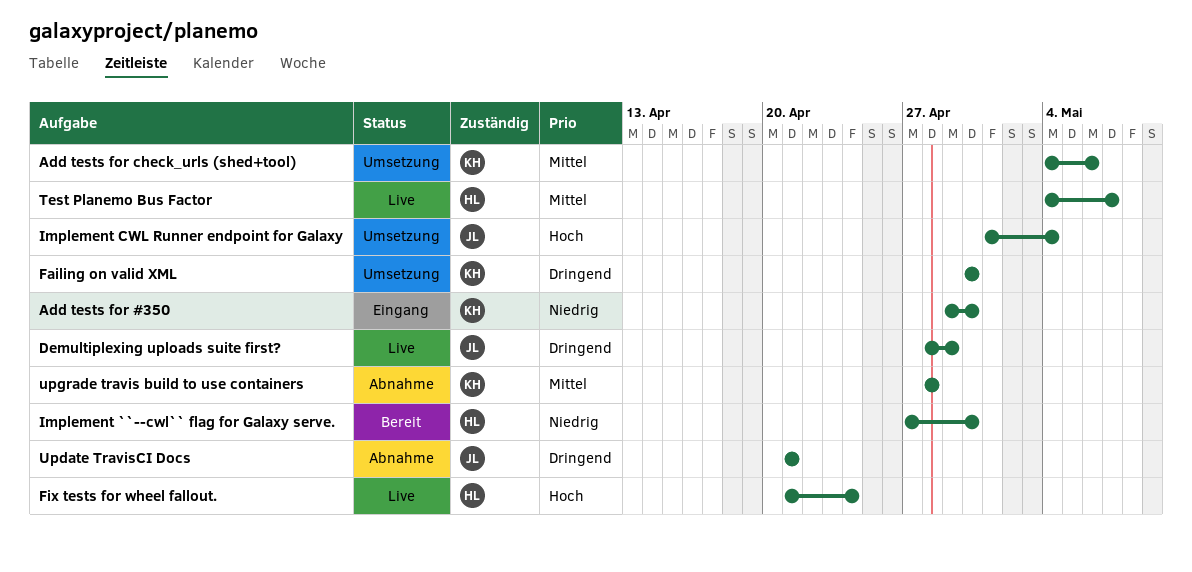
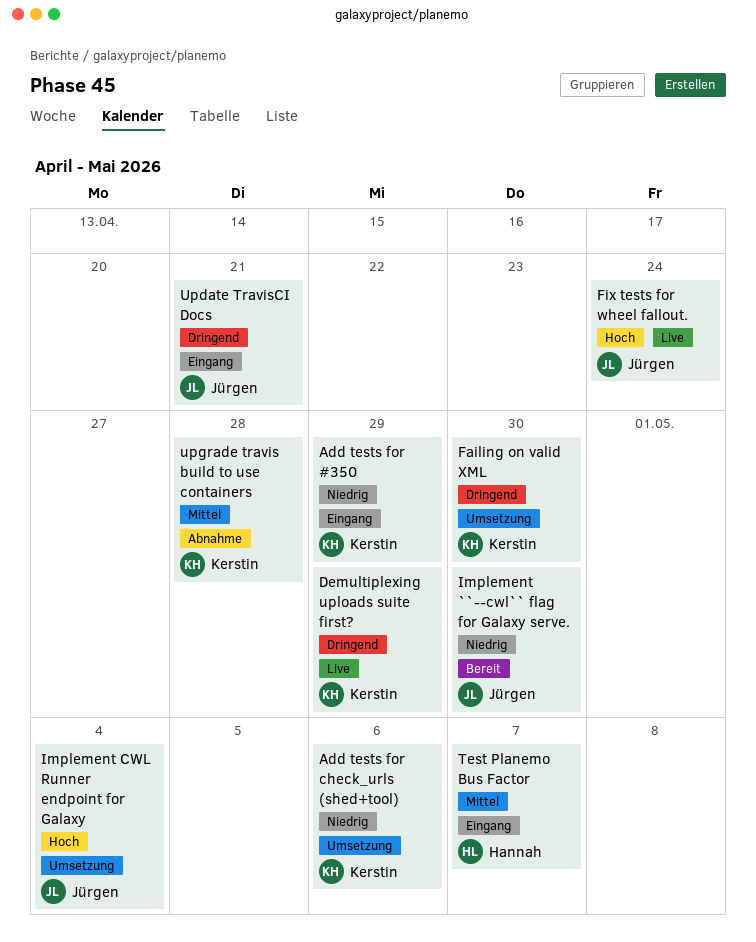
Add tests for #350, due: Apr 30 -> Apr 29
Add tests for check_urls (shed+tool), priority: Mittel -> Niedrig
Demultiplexing uploads suite first?, owner: Jürgen -> Kerstin
Fix tests for wheel fallout., owner: Hannah -> Jürgen
Implement ``--cwl`` flag for Galaxy serve., owner: Hannah -> Jürgen
Test Planemo Bus Factor, status: Live -> Eingang
Update TravisCI Docs, status: Abnahme -> Eingang

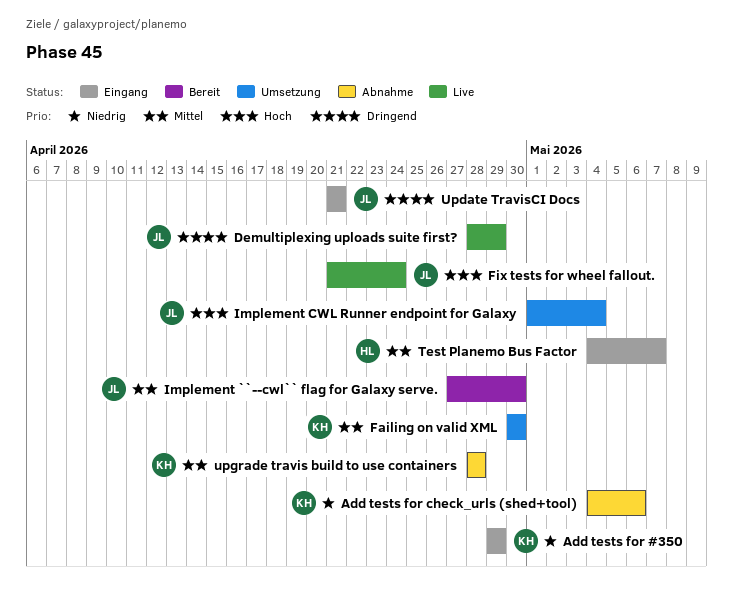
Add tests for check_urls (shed+tool), status: Umsetzung -> Abnahme
Demultiplexing uploads suite first?, owner: Kerstin -> Jürgen
Failing on valid XML, priority: Dringend -> Mittel
Implement ``--cwl`` flag for Galaxy serve., priority: Niedrig -> Mittel

